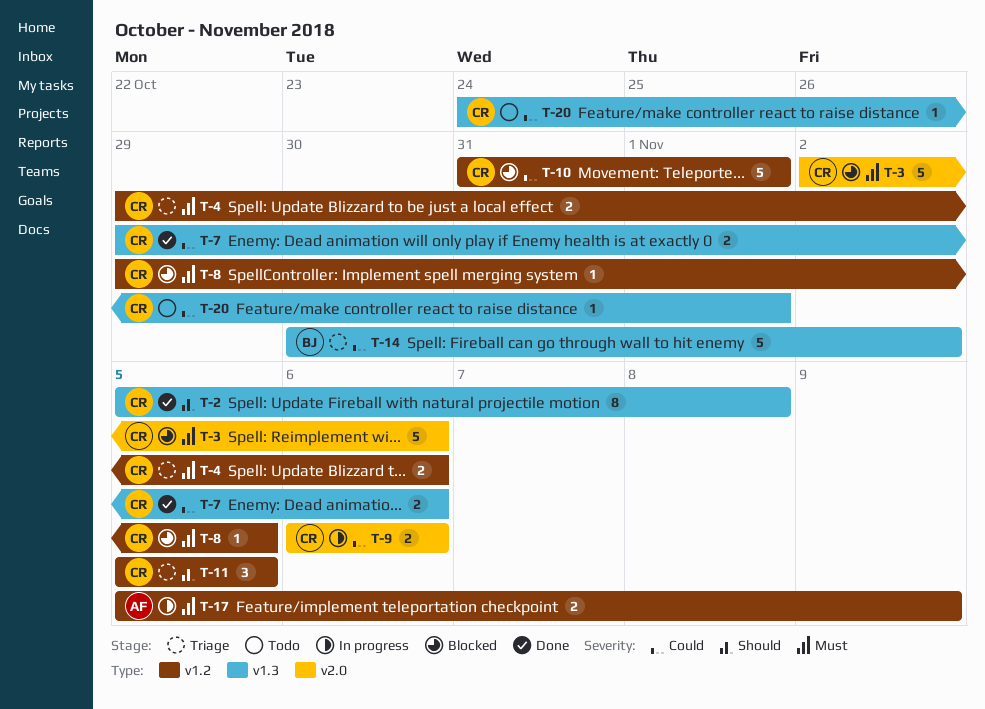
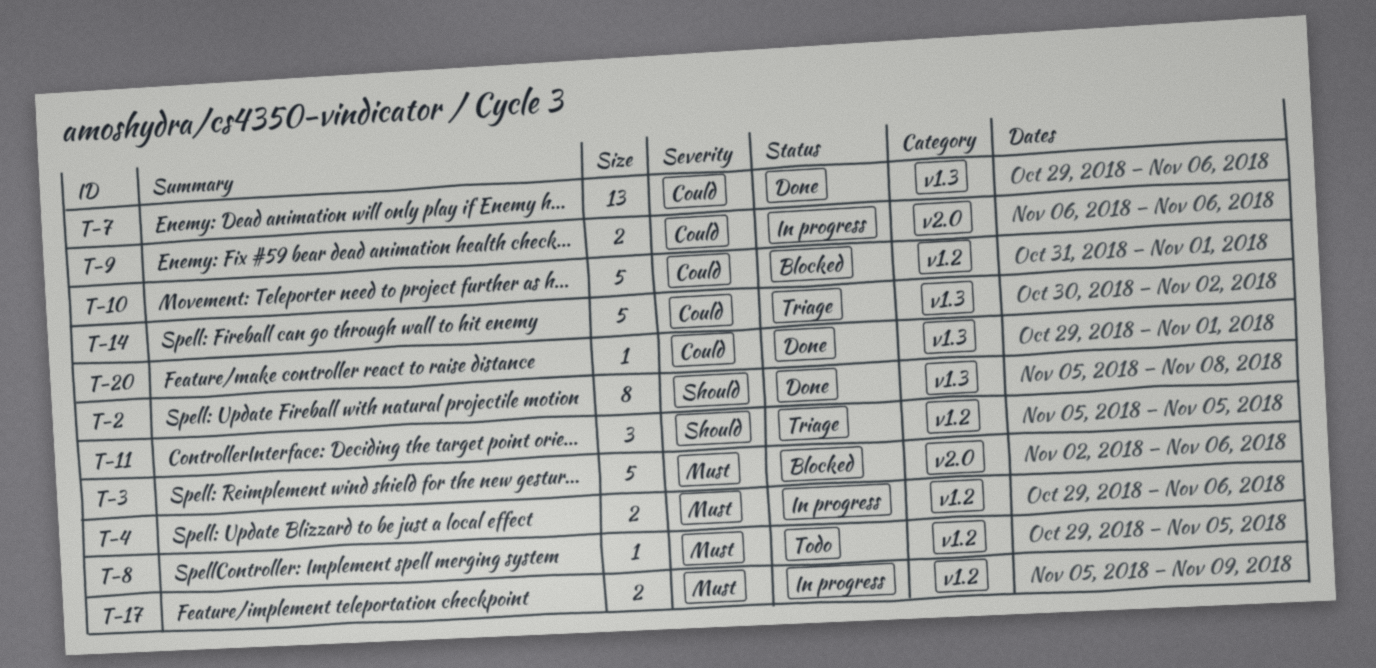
T-4, status: Triage -> In progress
T-7, estimate: 2 -> 13
T-8, status: Blocked -> Todo
T-20, status: Todo -> Done
T-20, start: Oct 24 -> Oct 29

